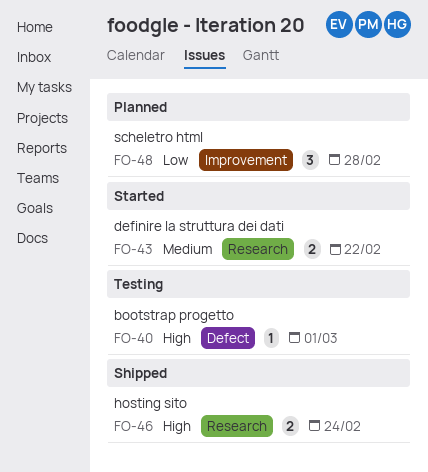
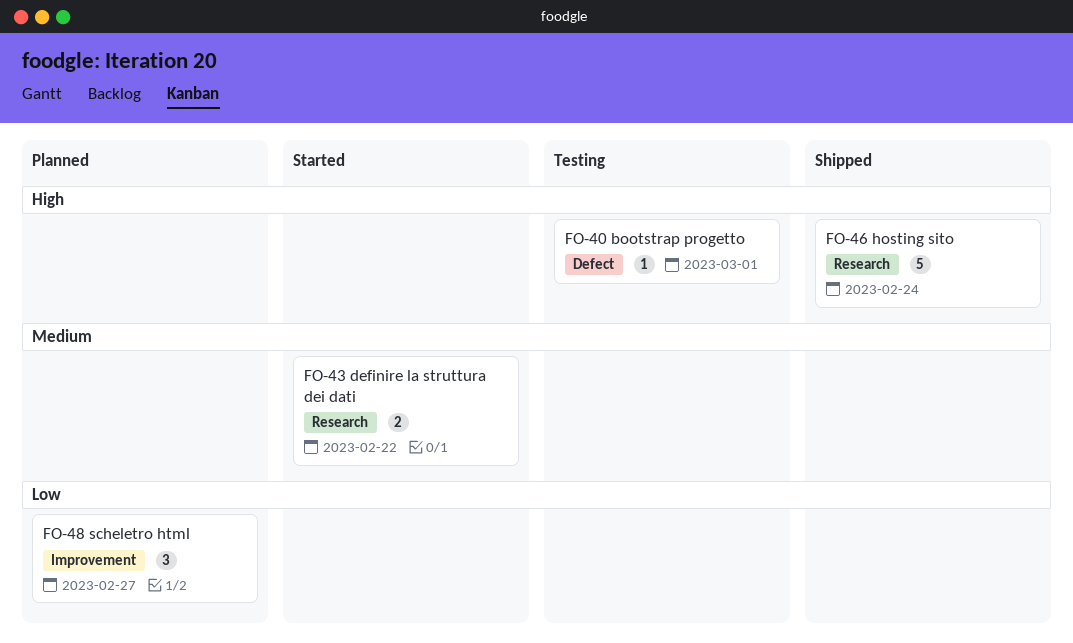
FO-46, estimate: 2 -> 5
FO-48, due: Feb 28 -> Feb 27

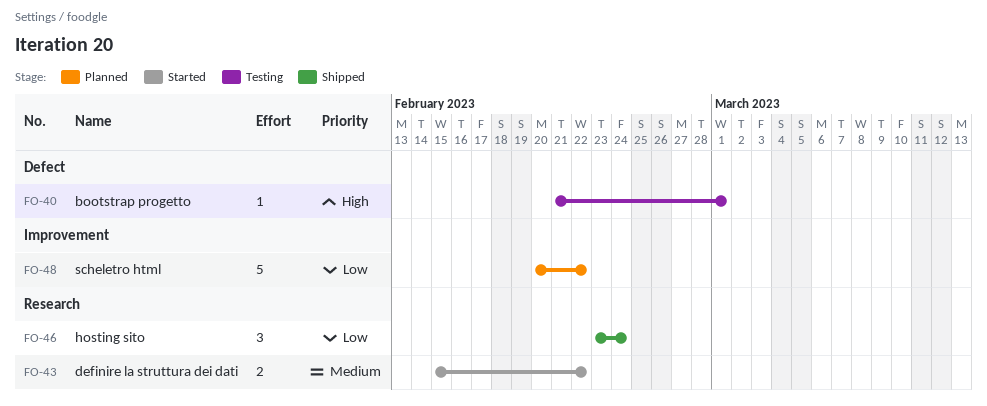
FO-46, priority: High -> Low
FO-46, estimate: 5 -> 3
FO-48, estimate: 3 -> 5
FO-48, due: Feb 27 -> Feb 22

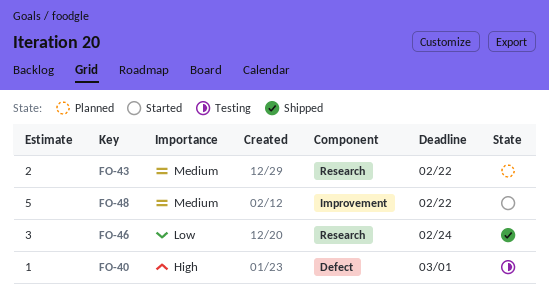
FO-43, status: Started -> Planned
FO-48, status: Planned -> Started
FO-48, priority: Low -> Medium

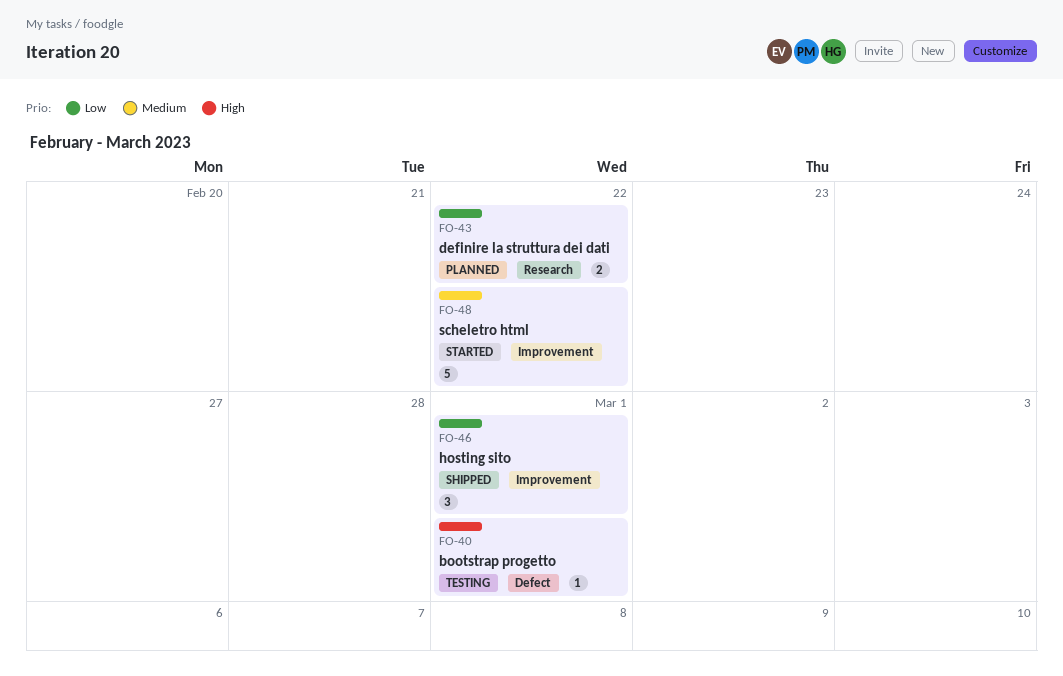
FO-43, priority: Medium -> Low
FO-46, label: Research -> Improvement
FO-46, due: Feb 24 -> Mar 1

